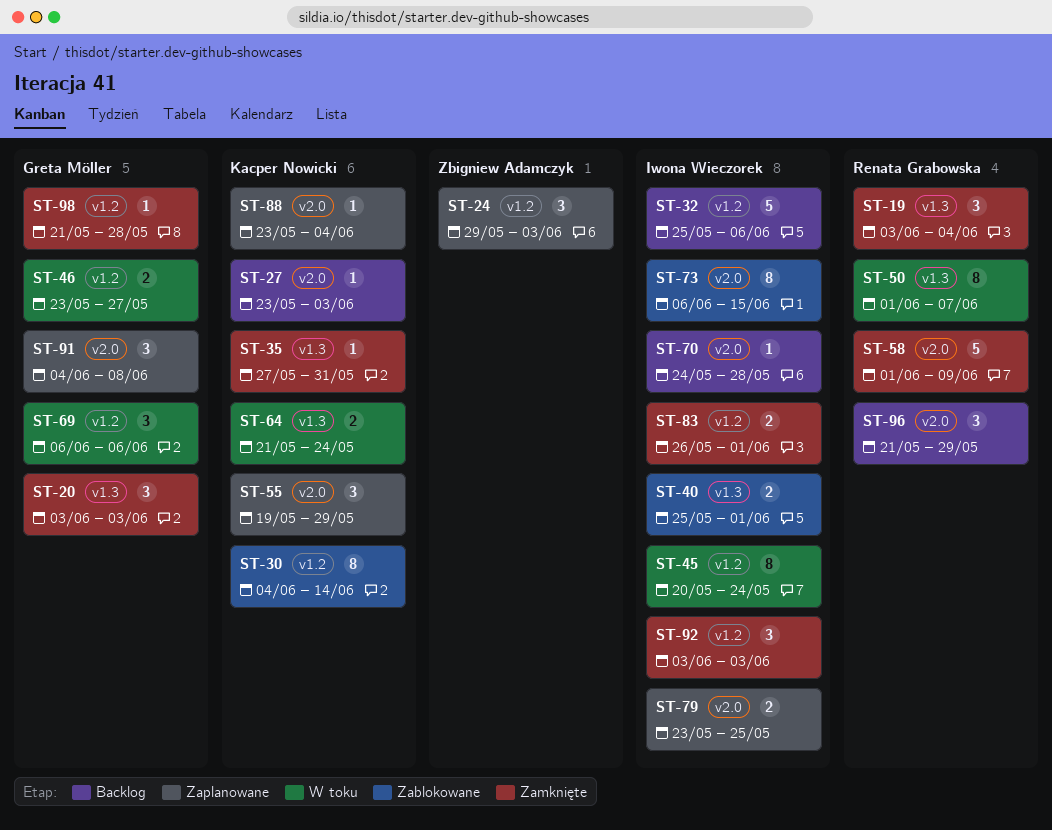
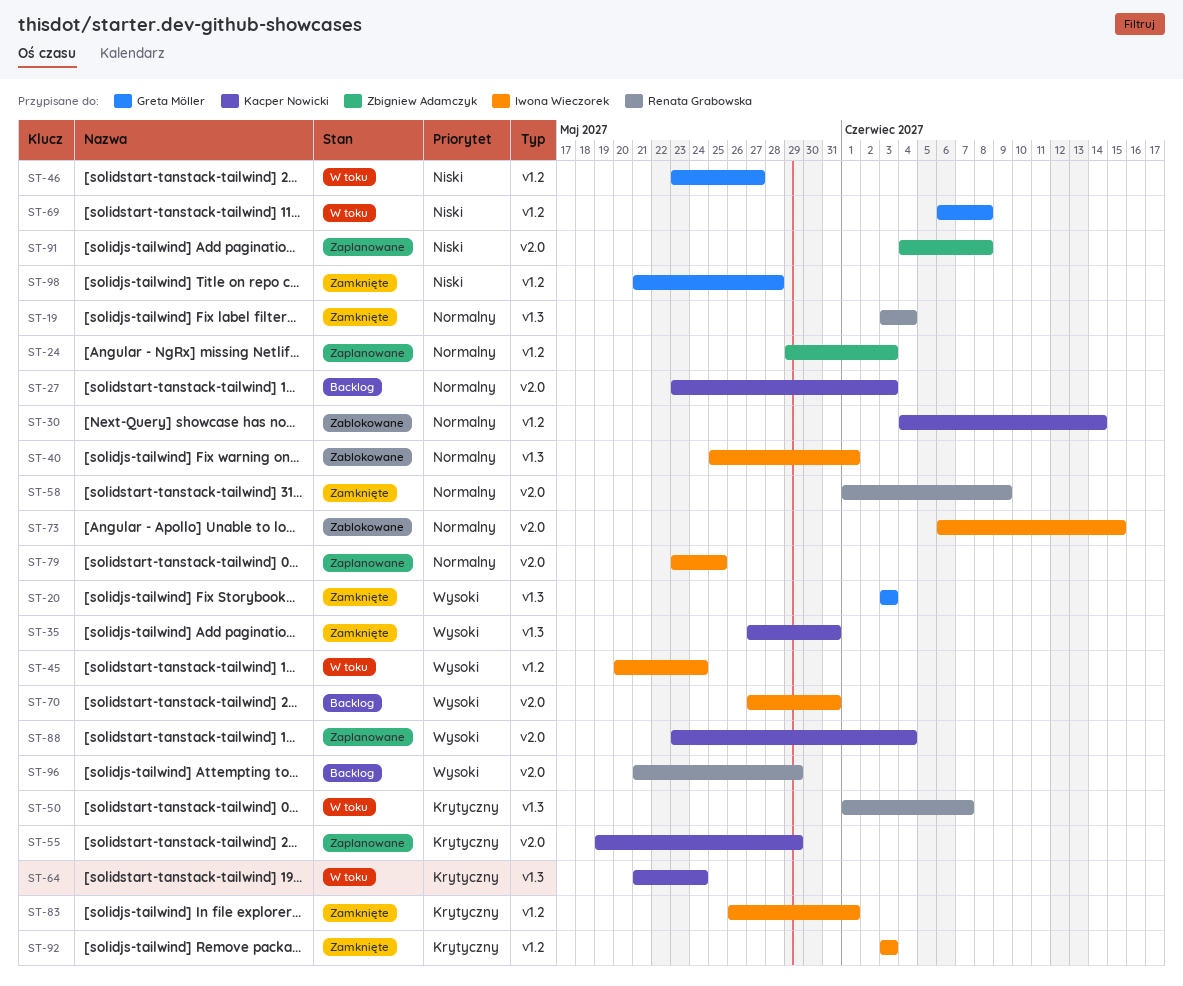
ST-32: present -> none
ST-69, due: Jun 6 -> Jun 8
ST-70, start: May 24 -> May 27
ST-70, due: May 28 -> May 31
ST-91, owner: Greta Möller -> Zbigniew Adamczyk

